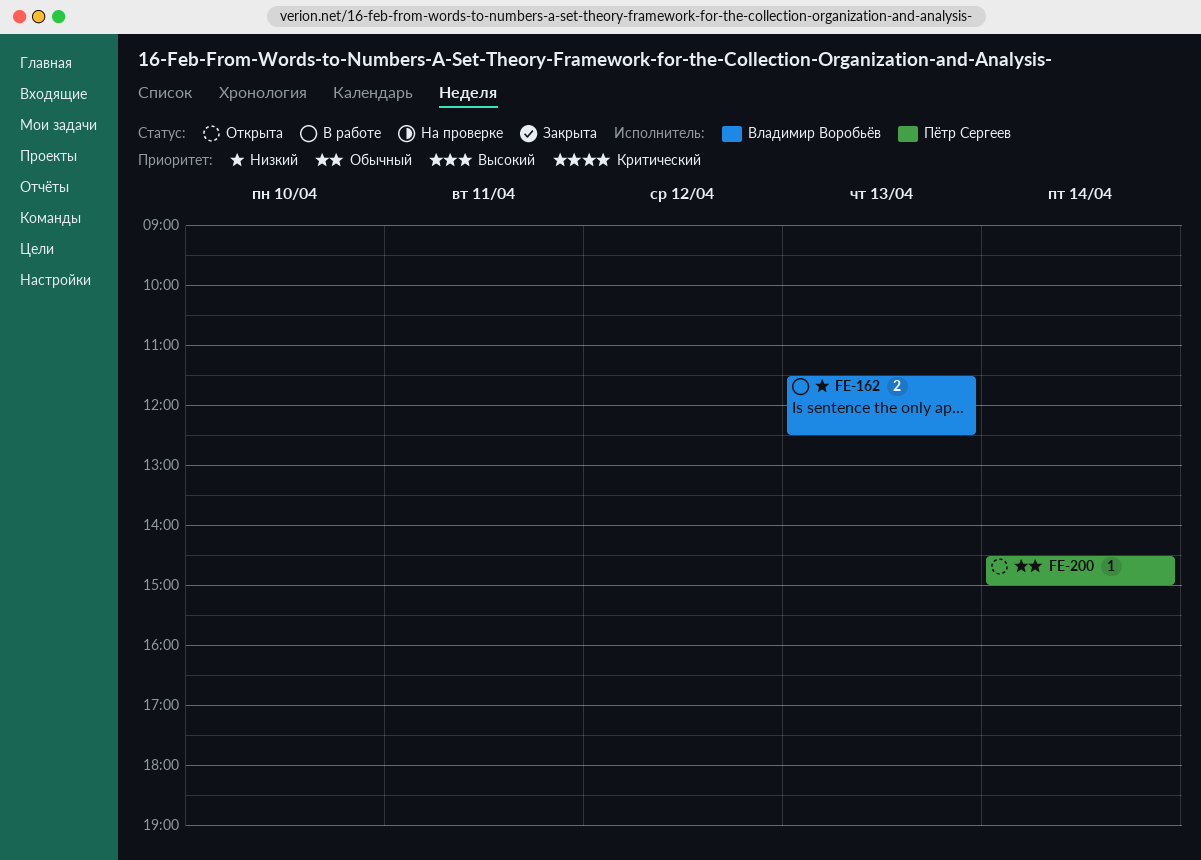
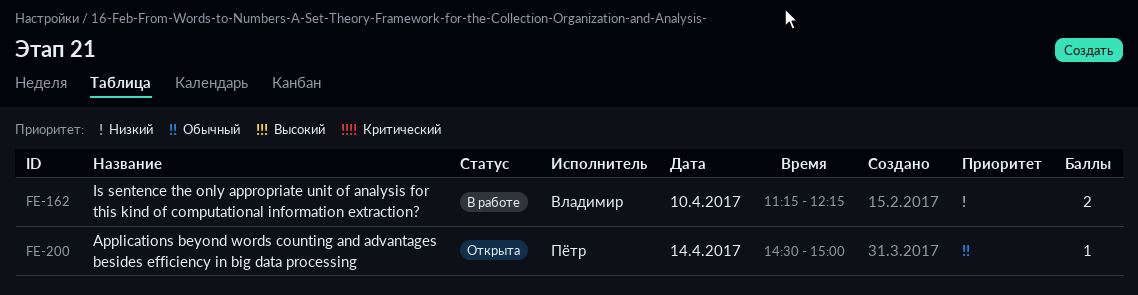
FE-162, day: Apr 13 -> Apr 10
FE-162, begins: 11:30 -> 11:15
FE-162, ends: 12:30 -> 12:15

